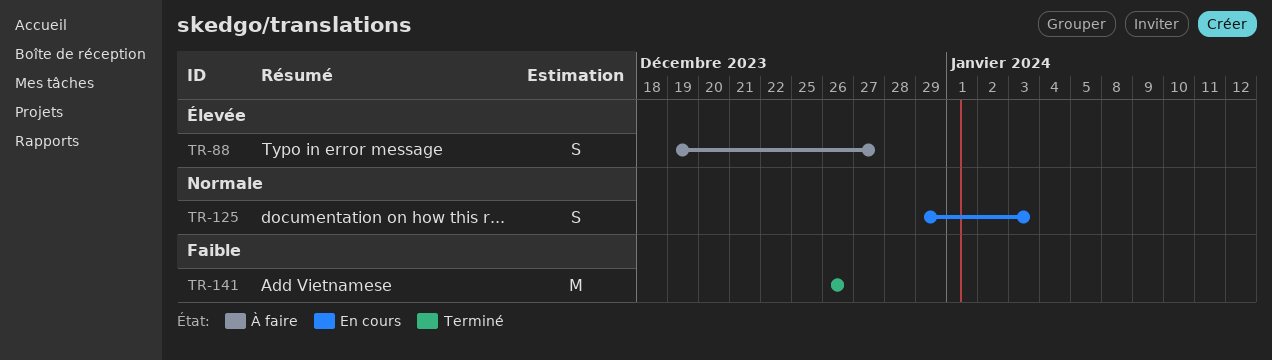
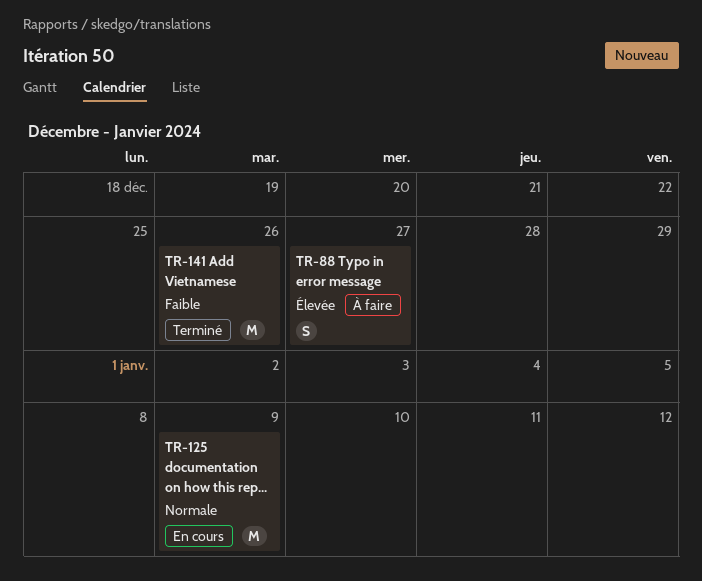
TR-125, estimate: S -> M
TR-125, due: Jan 3 -> Jan 9

